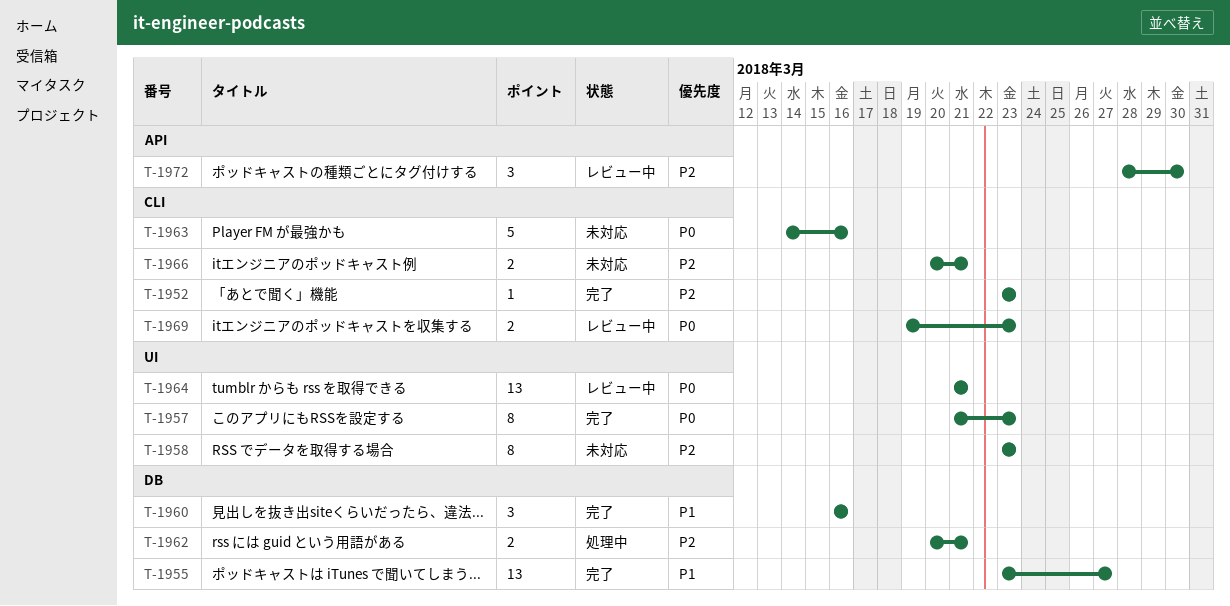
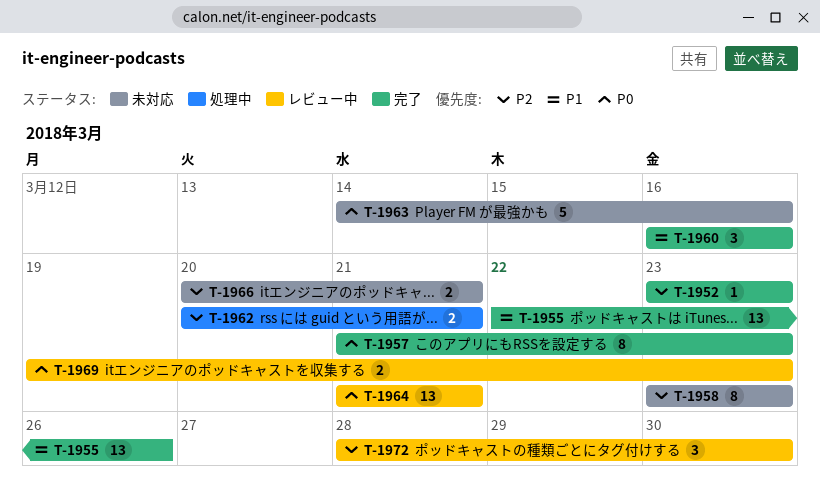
T-1955, start: Mar 23 -> Mar 22
T-1955, due: Mar 27 -> Mar 26

